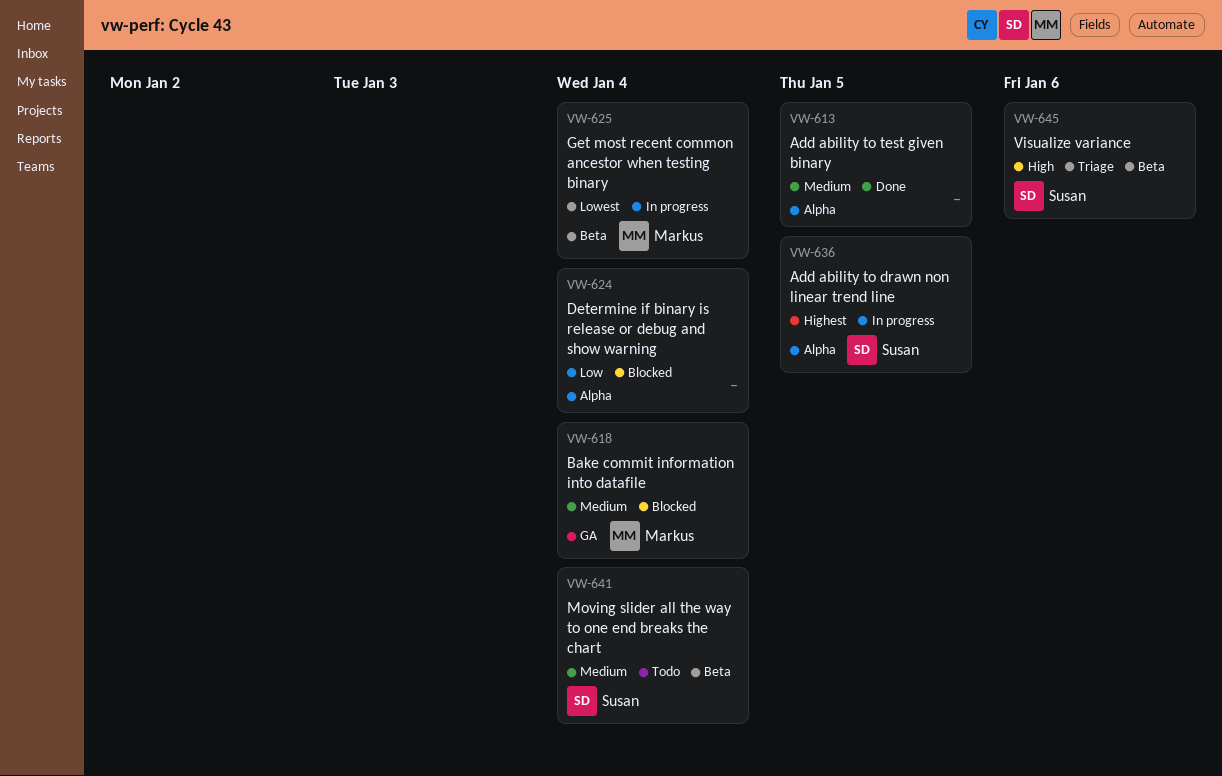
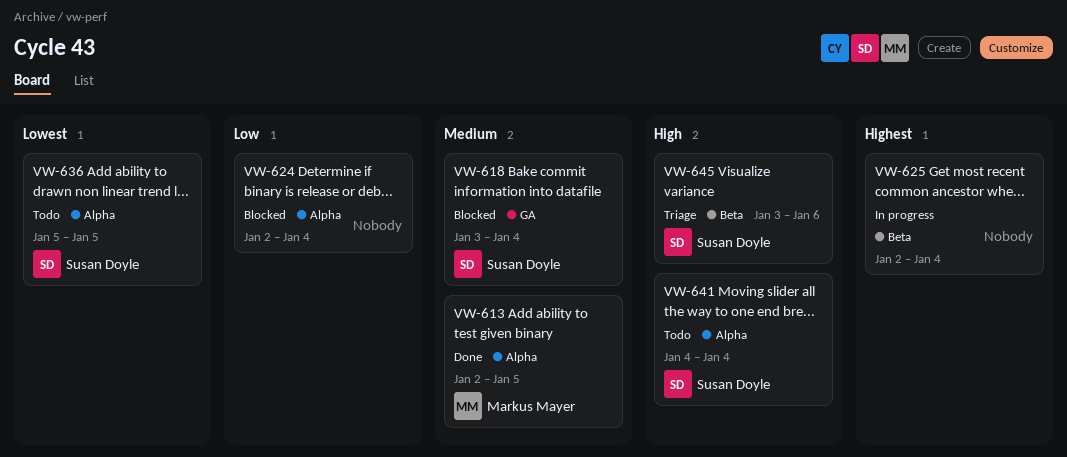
VW-613, owner: none -> Markus Mayer
VW-618, owner: Markus Mayer -> Susan Doyle
VW-625, owner: Markus Mayer -> none
VW-625, priority: Lowest -> Highest
VW-636, status: In progress -> Todo
VW-636, priority: Highest -> Lowest
VW-641, priority: Medium -> High
VW-641, label: Beta -> Alpha

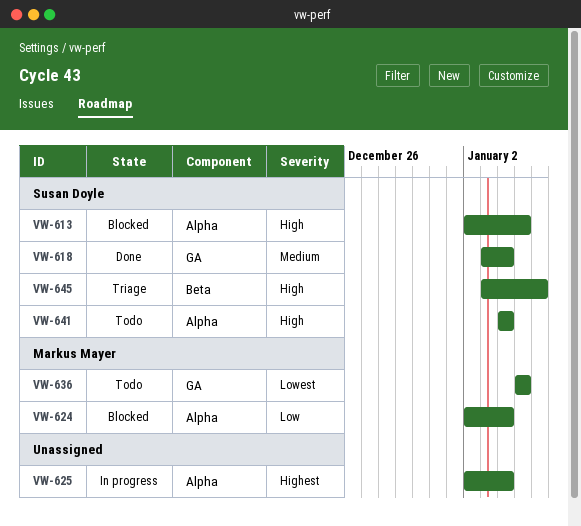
VW-613, status: Done -> Blocked
VW-613, owner: Markus Mayer -> Susan Doyle
VW-613, priority: Medium -> High
VW-618, status: Blocked -> Done
VW-624, owner: none -> Markus Mayer
VW-625, label: Beta -> Alpha
VW-636, owner: Susan Doyle -> Markus Mayer
VW-636, label: Alpha -> GA

